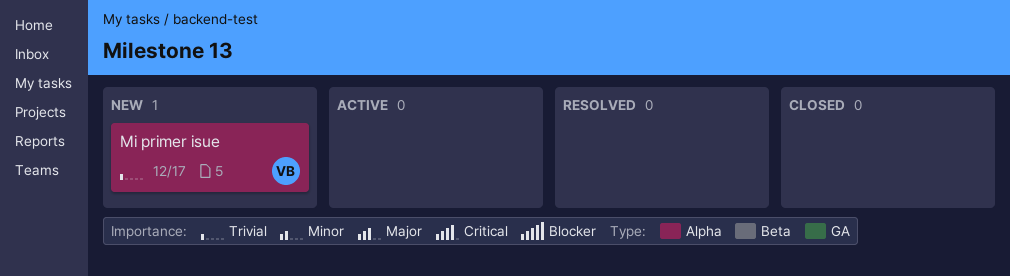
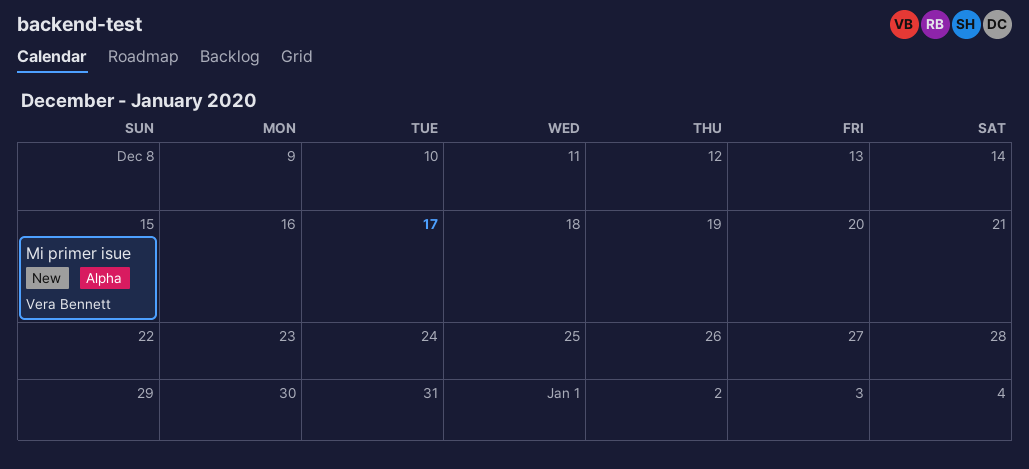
Mi primer isue, due: Dec 17 -> Dec 15

